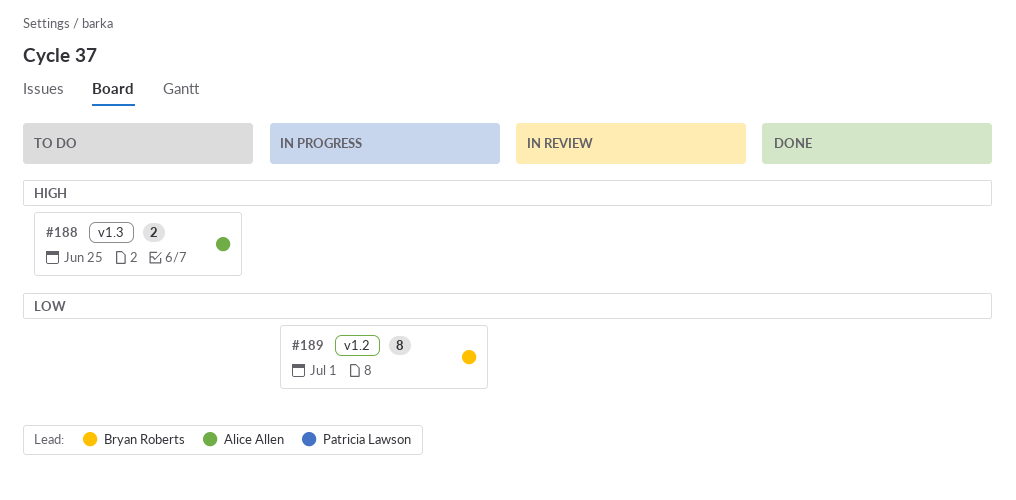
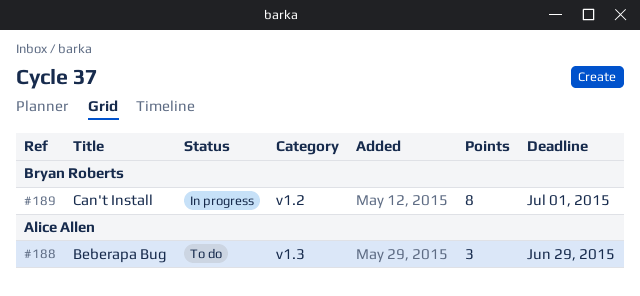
#188, estimate: 2 -> 3
#188, due: Jun 25 -> Jun 29

